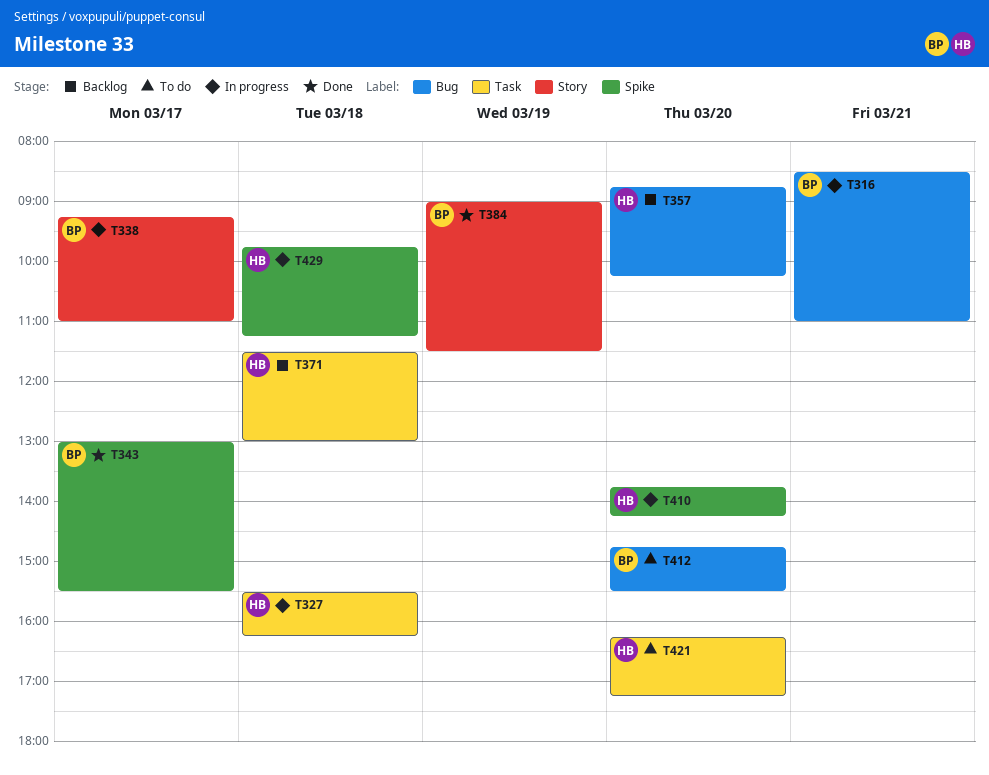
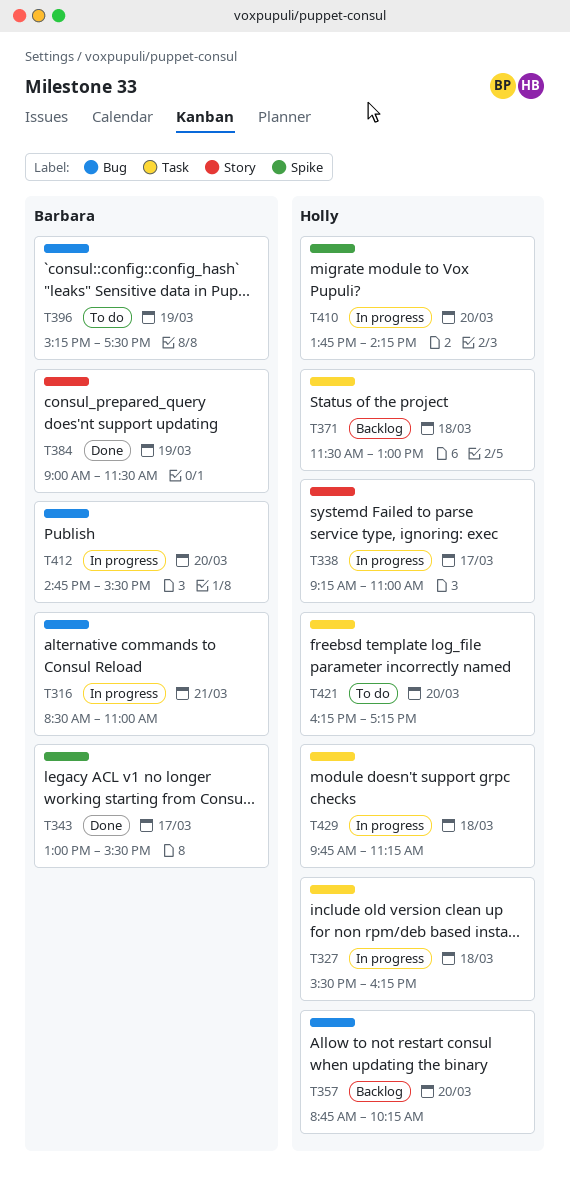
T338, owner: Barbara -> Holly
T396: none -> present
T412, status: To do -> In progress
T429, label: Spike -> Task

